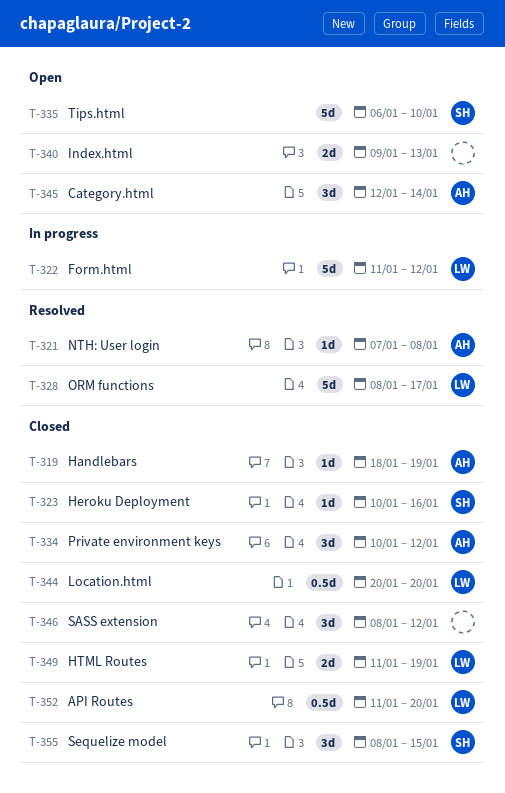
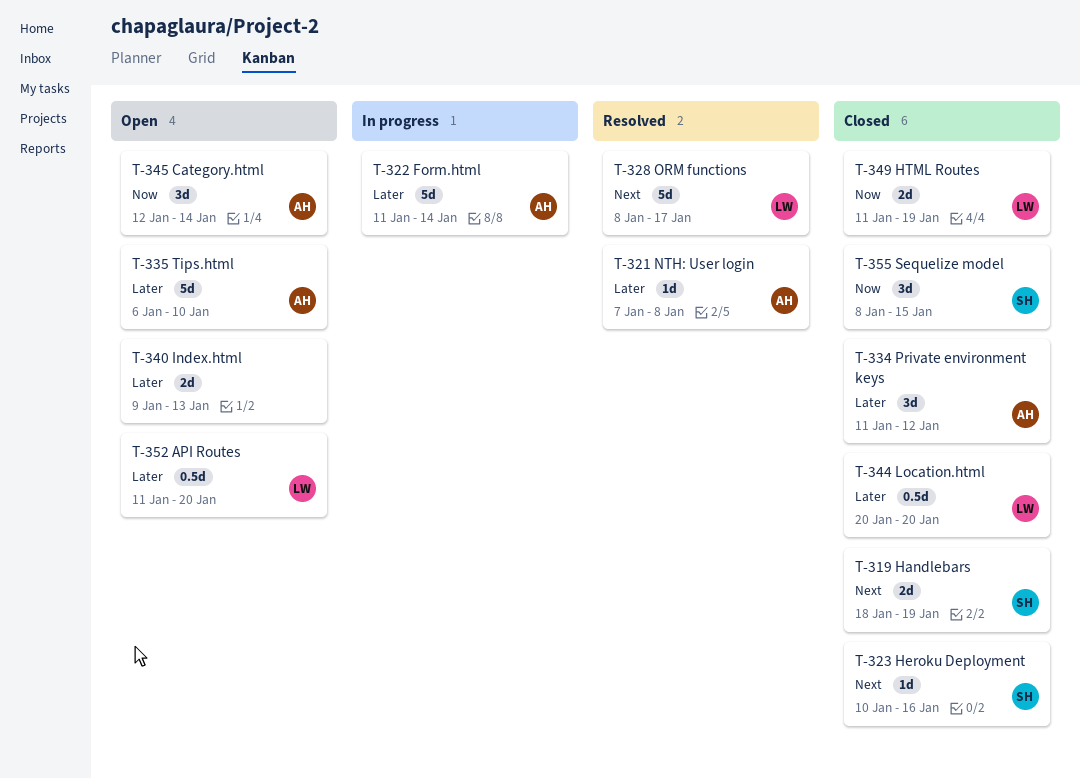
T-319, owner: AH -> SH
T-319, estimate: 1d -> 2d
T-322, owner: LW -> AH
T-322, due: Jan 12 -> Jan 14
T-334, start: Jan 10 -> Jan 11
T-335, owner: SH -> AH
T-346: present -> none
T-352, status: Closed -> Open

